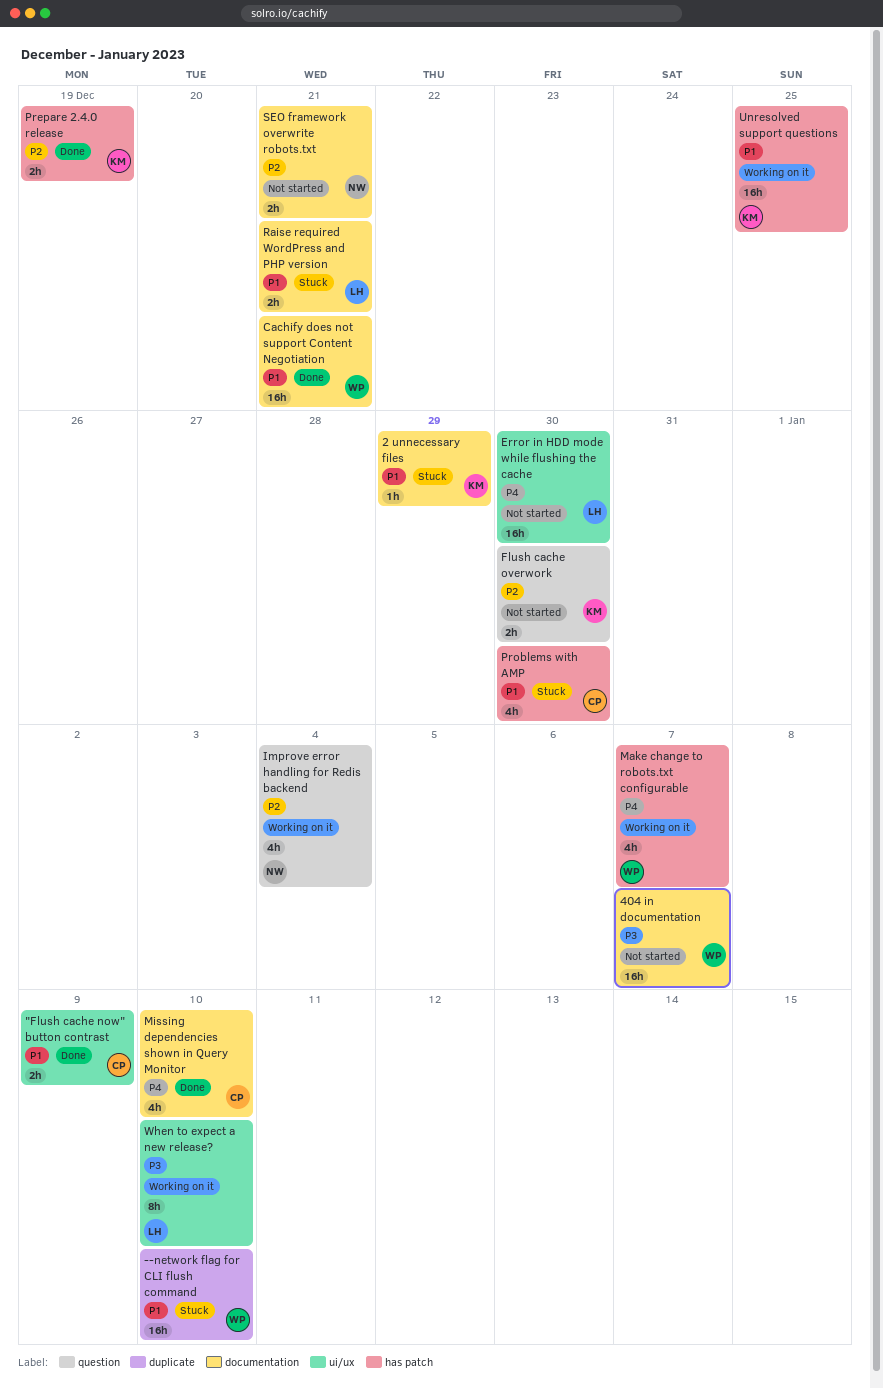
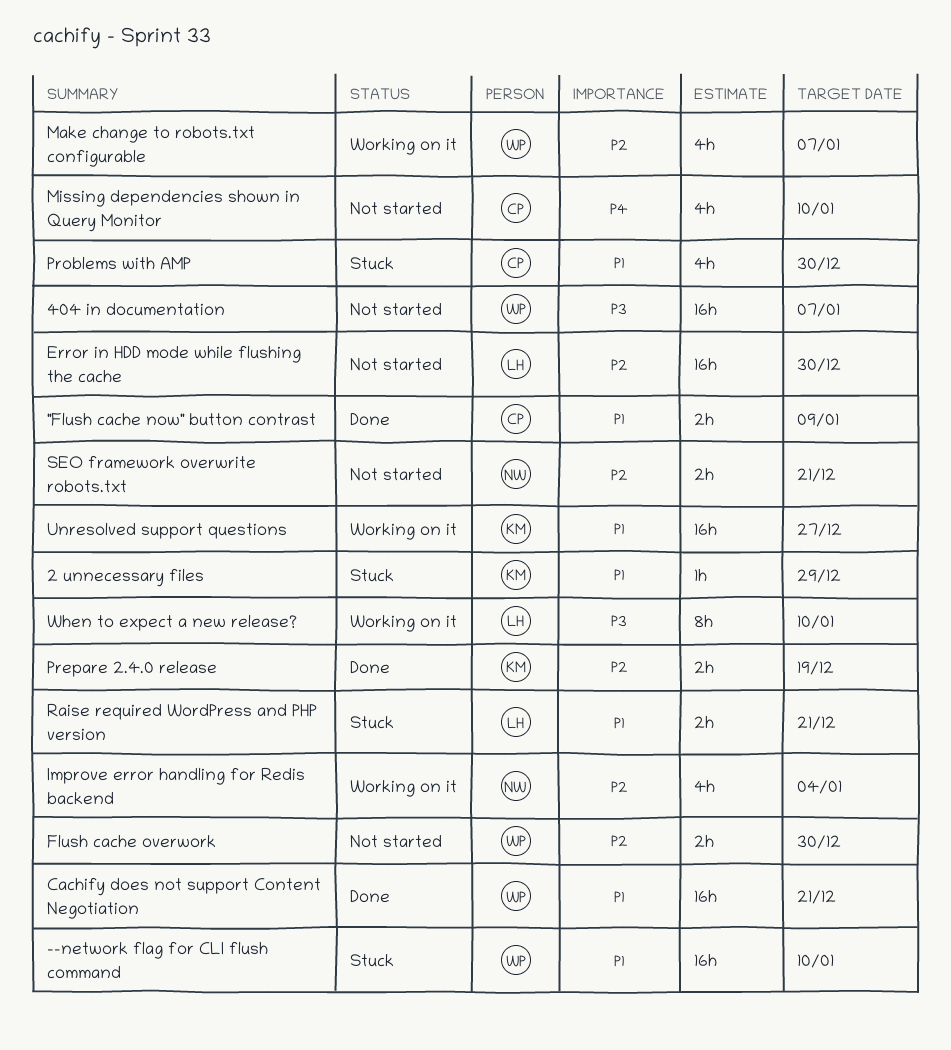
Error in HDD mode while flushing the cache, priority: P4 -> P2
Flush cache overwork, owner: KM -> WP
Make change to robots.txt configurable, priority: P4 -> P2
Missing dependencies shown in Query Monitor, status: Done -> Not started
Unresolved support questions, due: Dec 25 -> Dec 27

